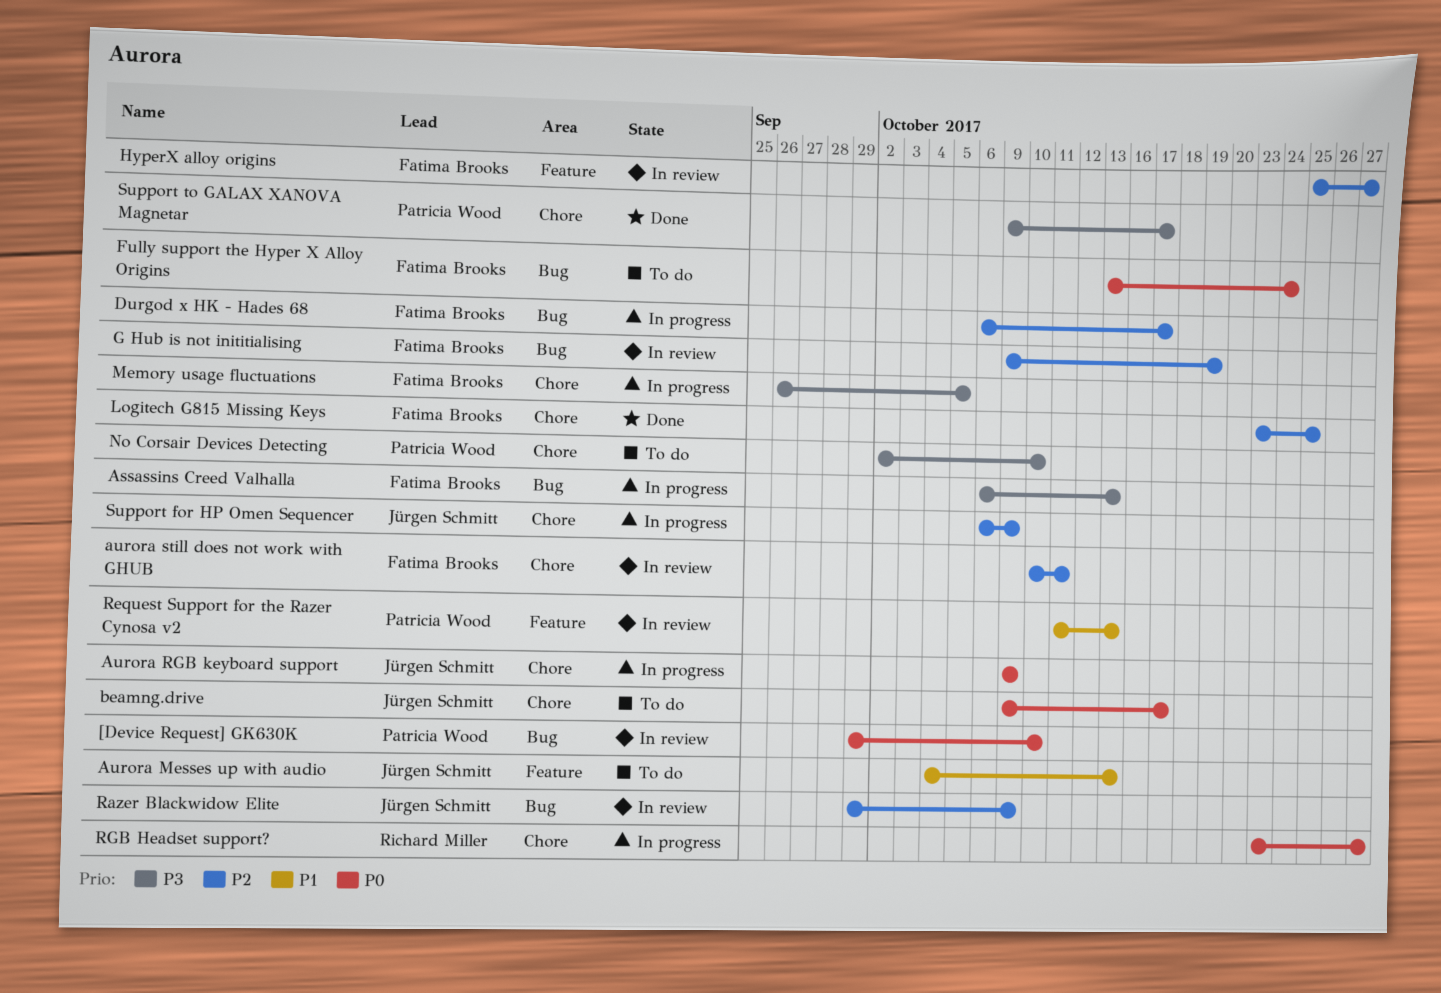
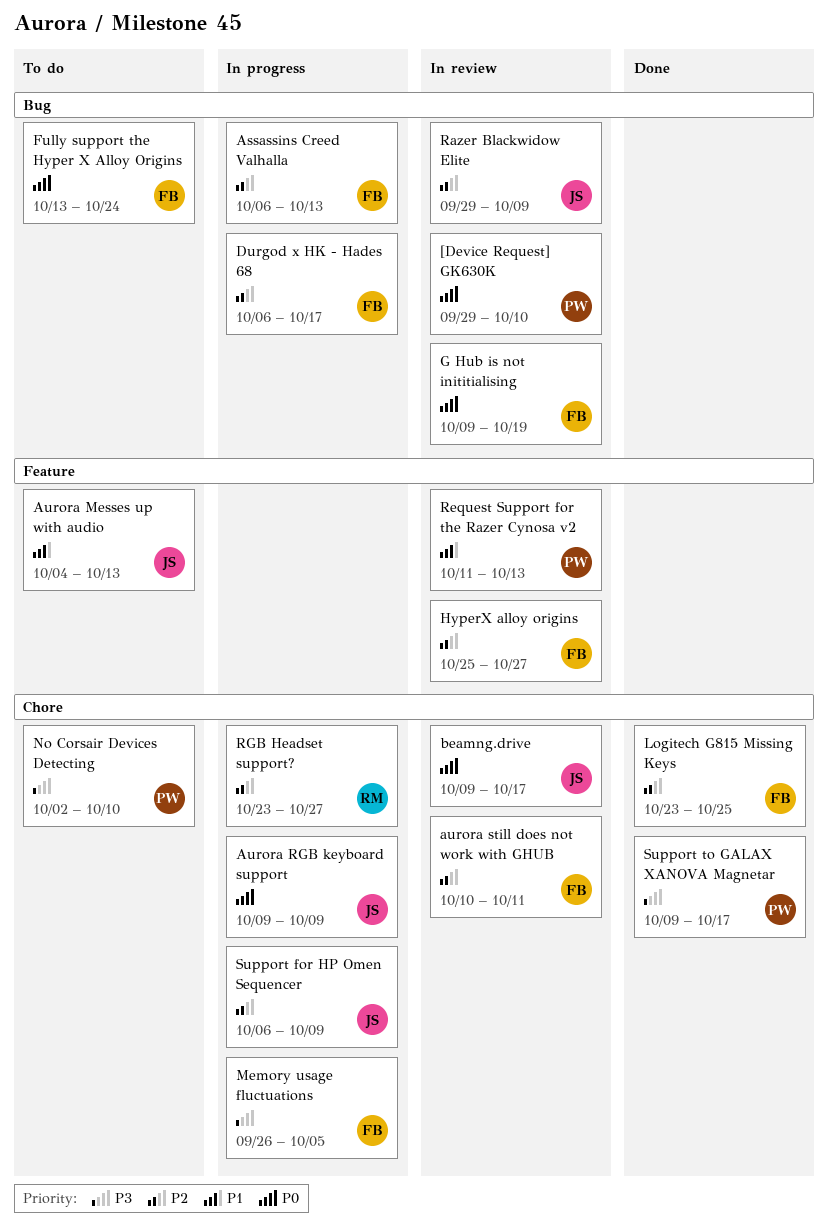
Assassins Creed Valhalla, priority: P3 -> P2
beamng.drive, status: To do -> In review
G Hub is not inititialising, priority: P2 -> P0
RGB Headset support?, priority: P0 -> P2

